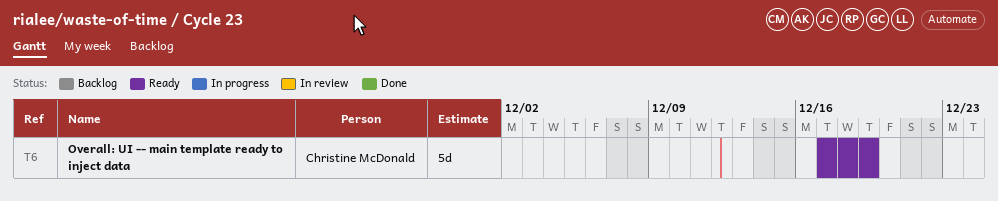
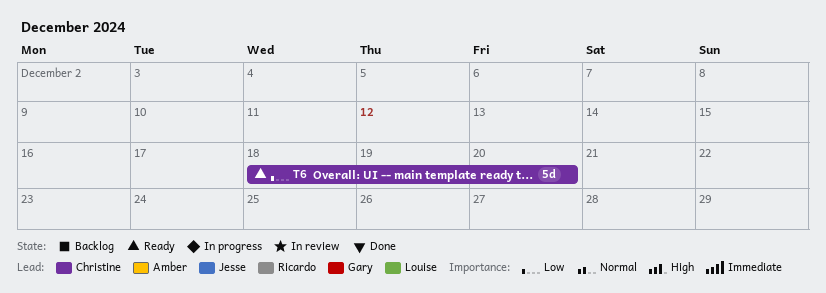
T6, start: Dec 17 -> Dec 18
T6, due: Dec 19 -> Dec 20

